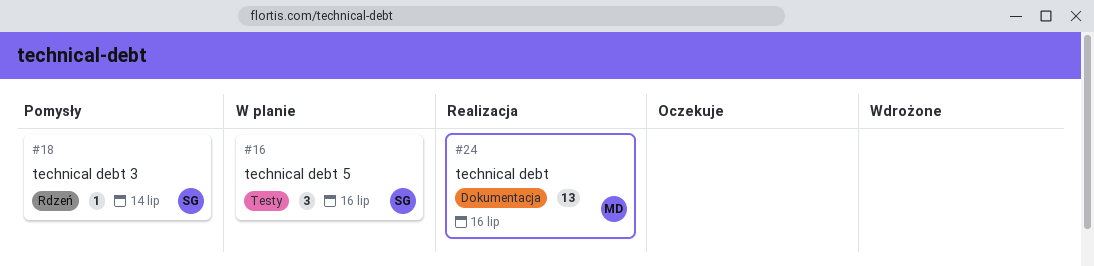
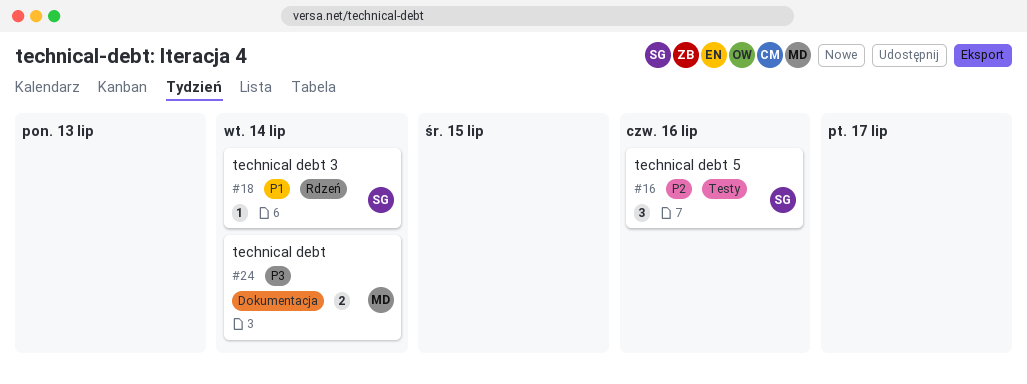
#24, estimate: 13 -> 2
#24, due: Jul 16 -> Jul 14

